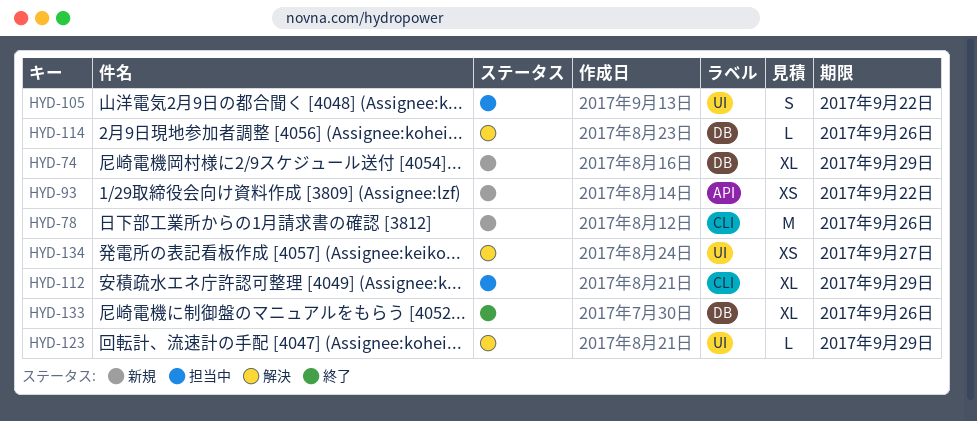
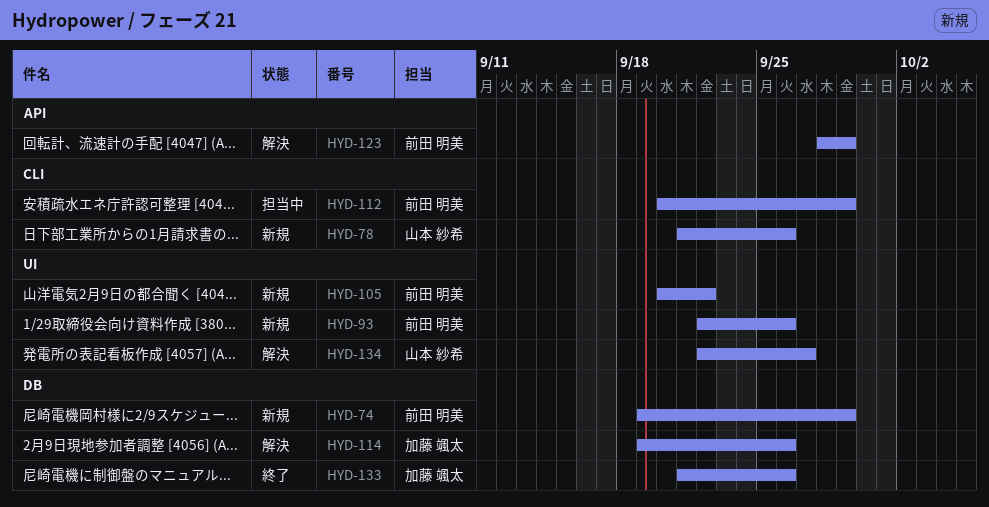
HYD-93, label: API -> UI
HYD-93, due: Sep 22 -> Sep 26
HYD-105, status: 担当中 -> 新規
HYD-123, label: UI -> API

